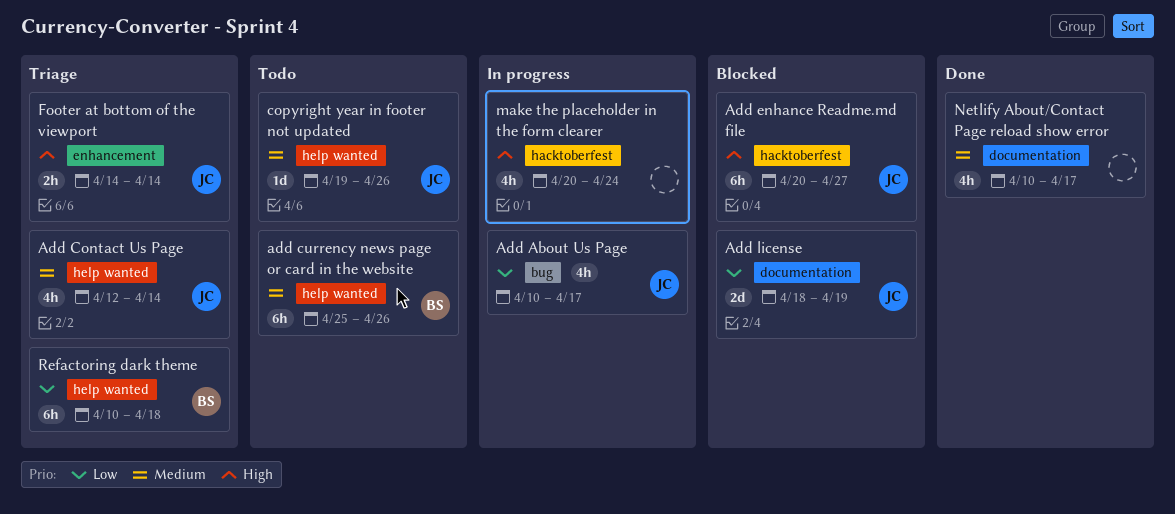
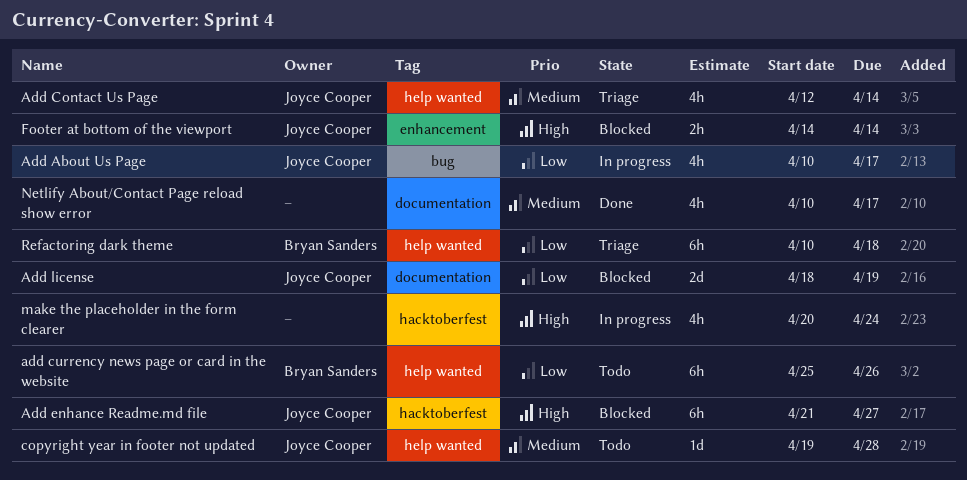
add currency news page or card in the website, priority: Medium -> Low
Add enhance Readme.md file, start: Apr 20 -> Apr 21
copyright year in footer not updated, due: Apr 26 -> Apr 28
Footer at bottom of the viewport, status: Triage -> Blocked

